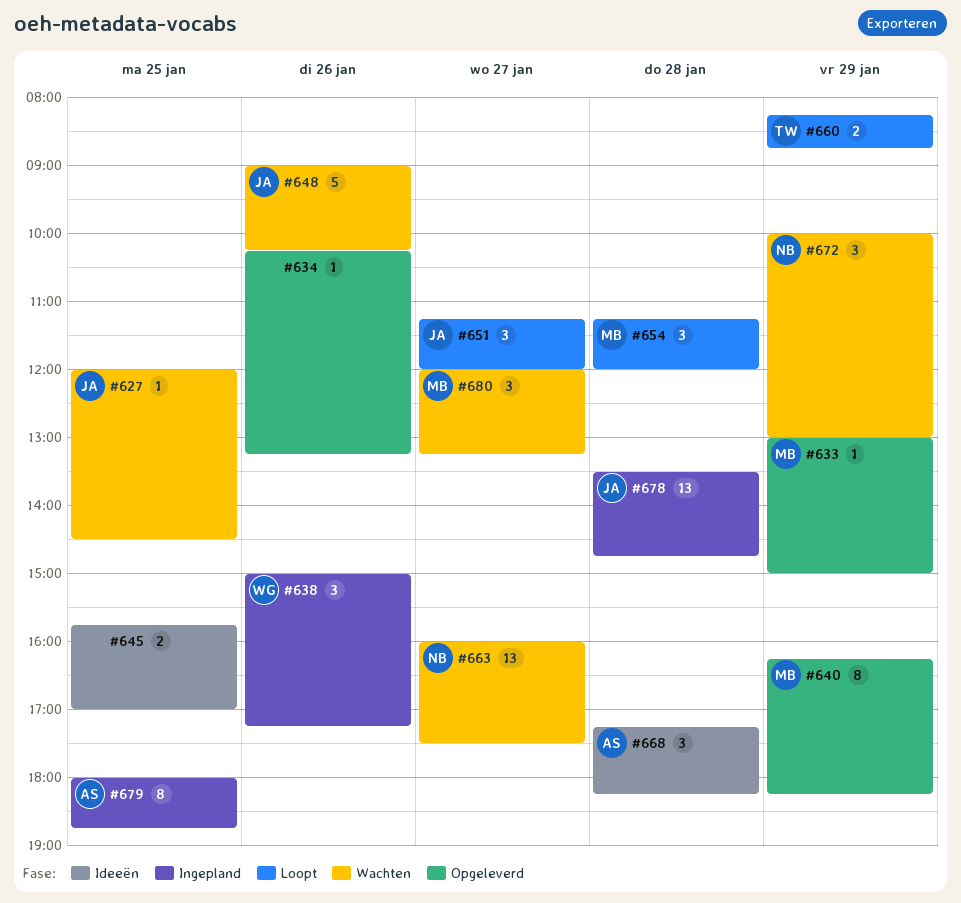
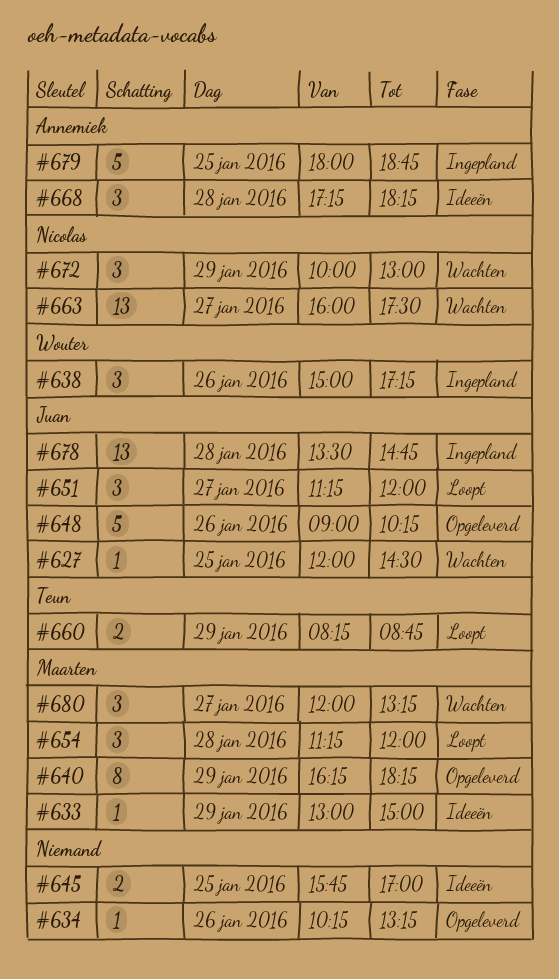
#633, status: Opgeleverd -> Ideeën
#648, status: Wachten -> Opgeleverd
#679, estimate: 8 -> 5

